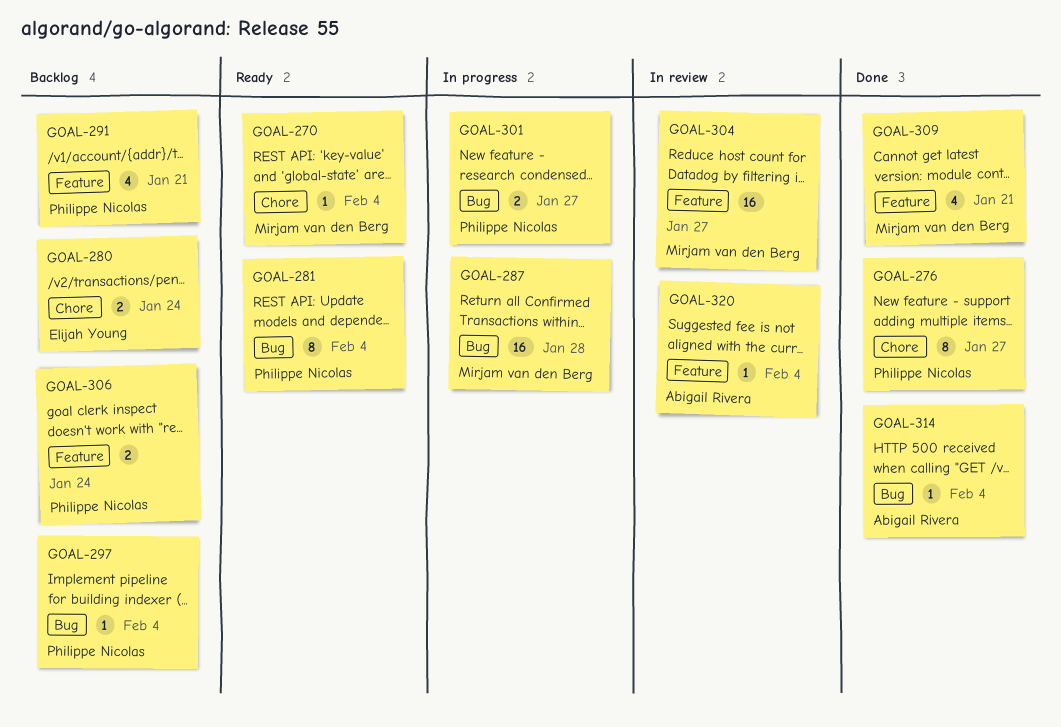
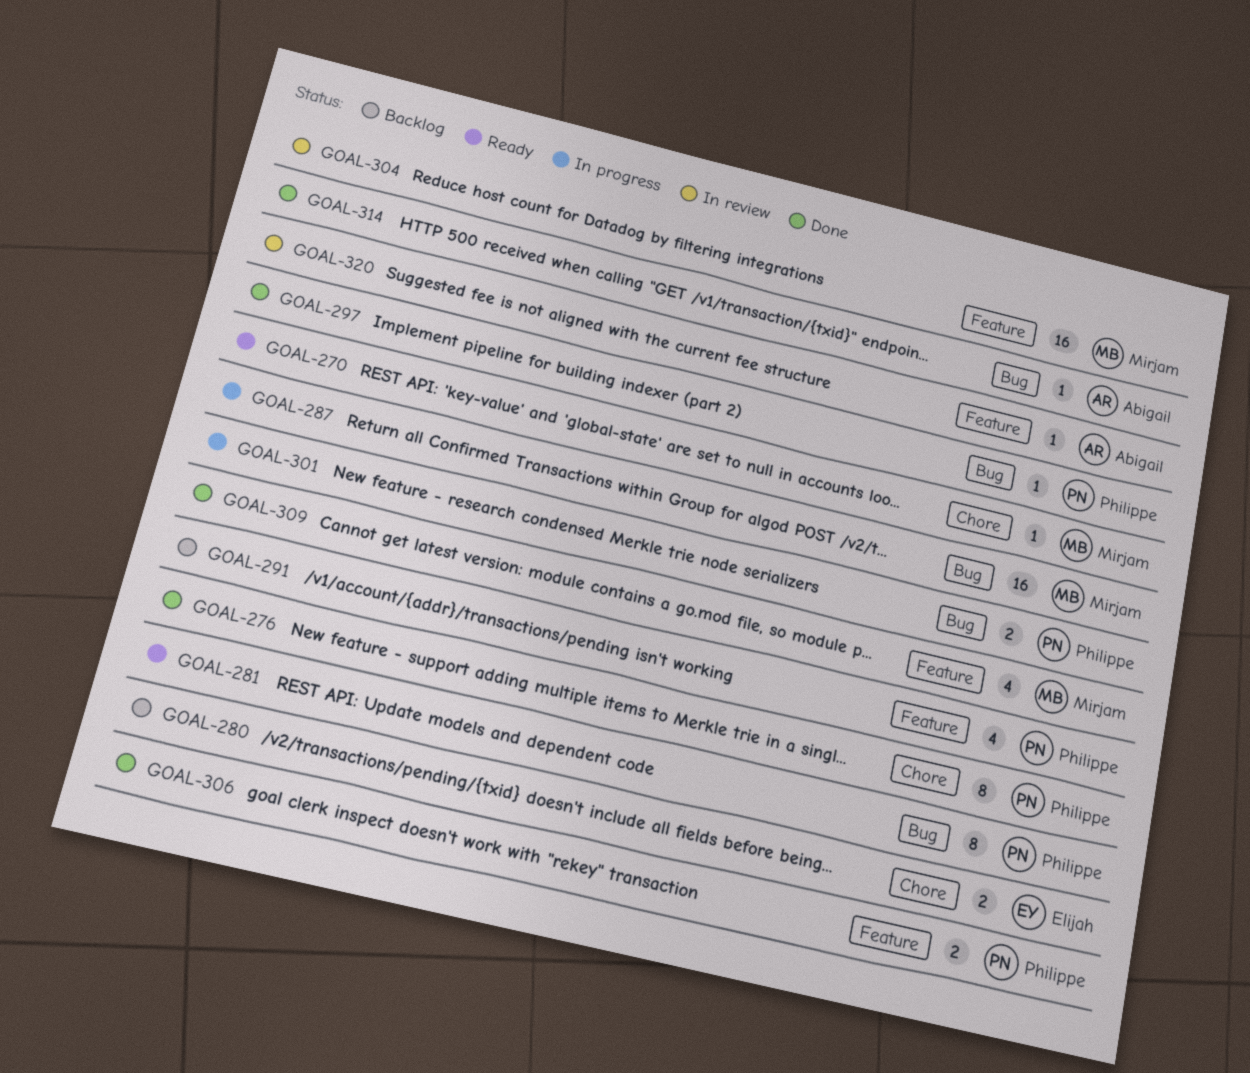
GOAL-297, status: Backlog -> Done
GOAL-306, status: Backlog -> Done

